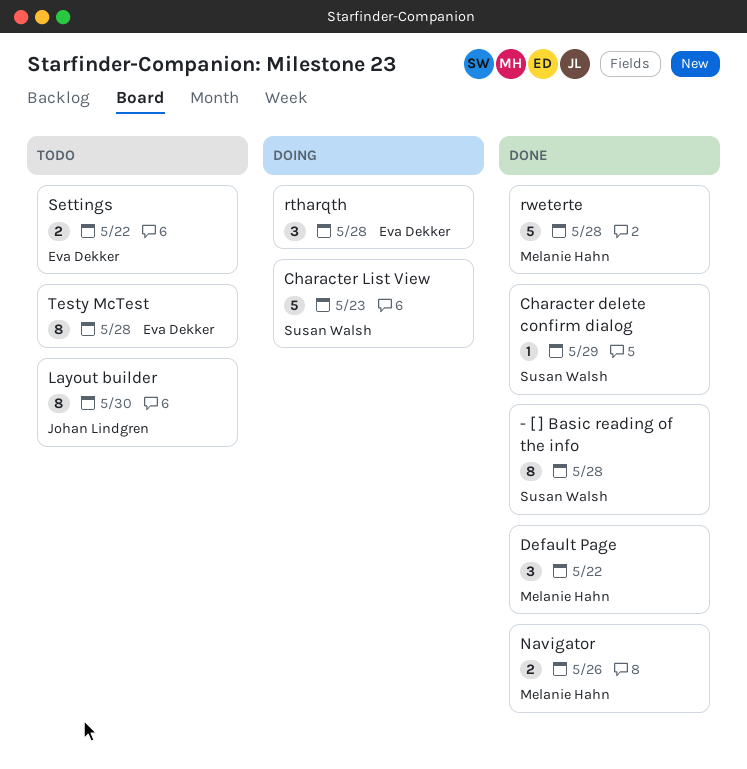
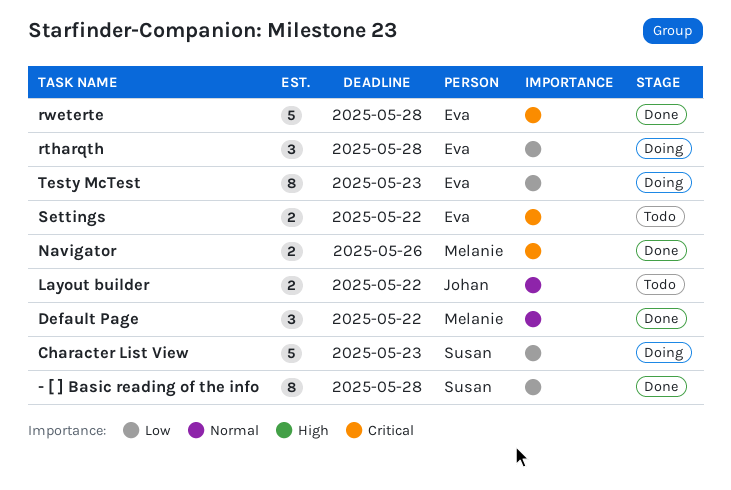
Character delete confirm dialog: present -> none
Layout builder, estimate: 8 -> 2
Layout builder, due: May 30 -> May 22
rweterte, owner: Melanie Hahn -> Eva Dekker
Testy McTest, status: Todo -> Doing
Testy McTest, due: May 28 -> May 23

